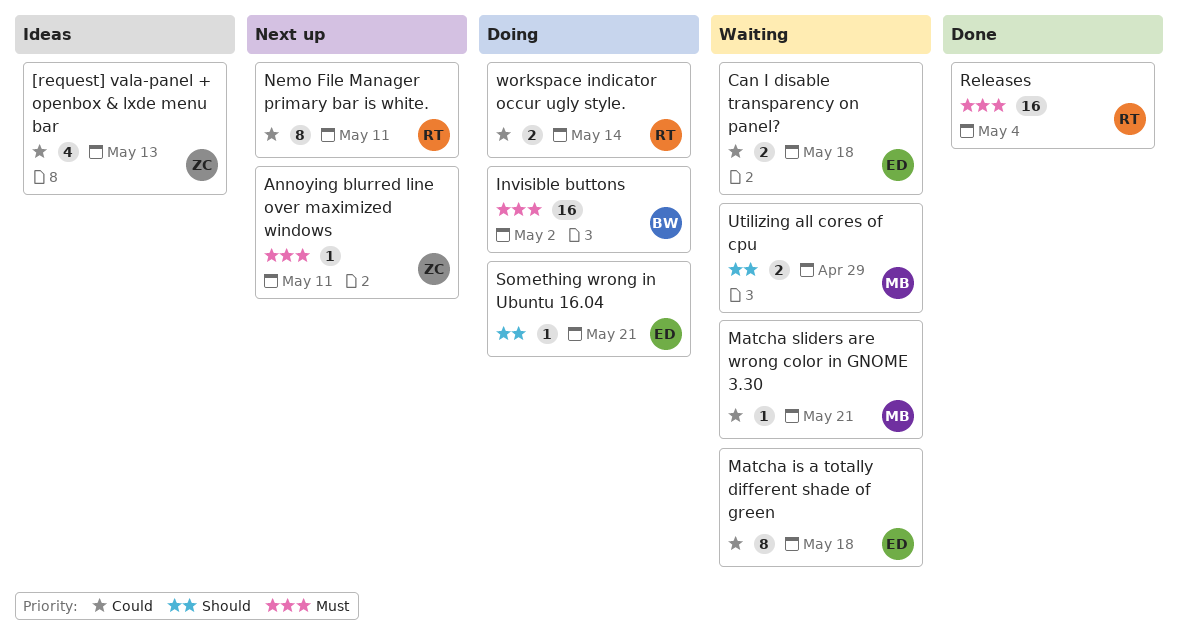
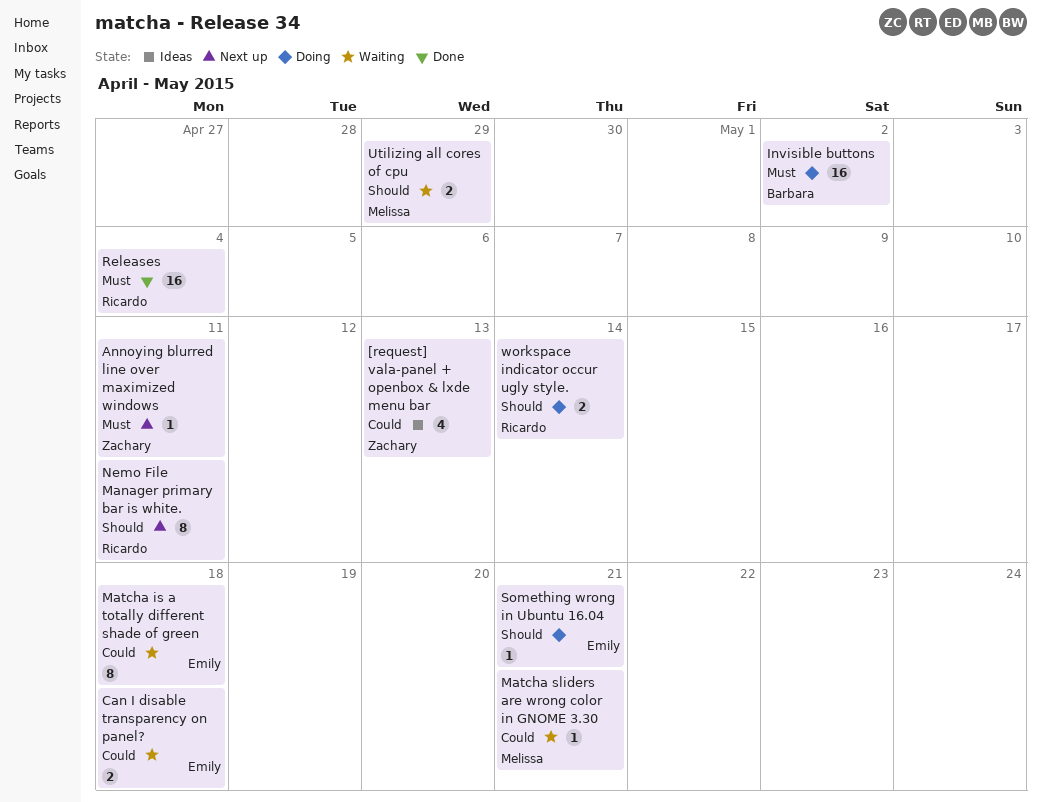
Nemo File Manager primary bar is white., priority: Could -> Should
workspace indicator occur ugly style., priority: Could -> Should

